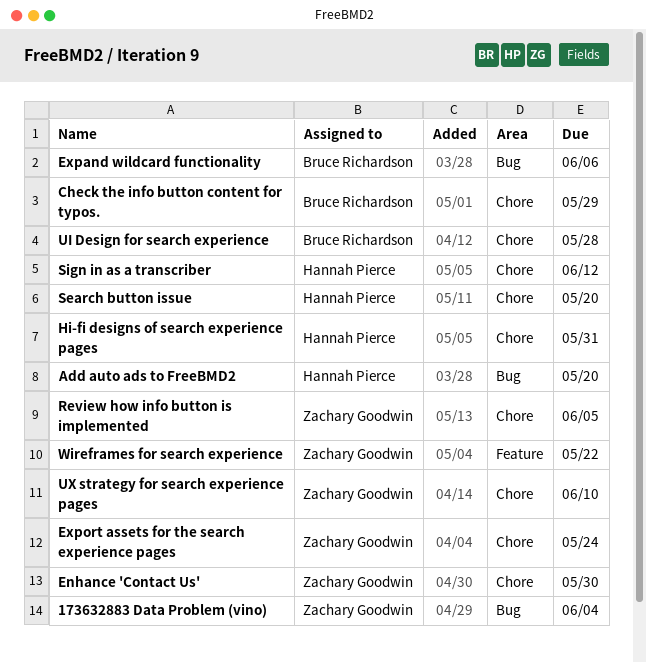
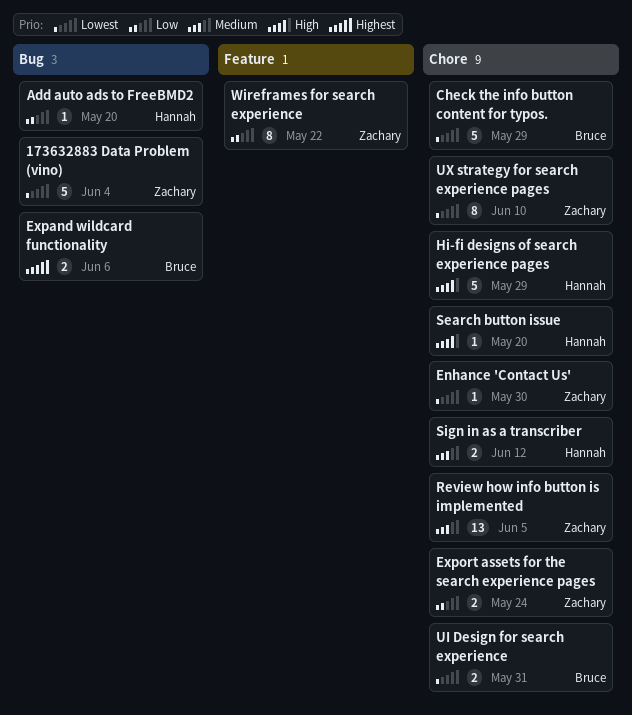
Hi-fi designs of search experience pages, due: May 31 -> May 29
UI Design for search experience, due: May 28 -> May 31

